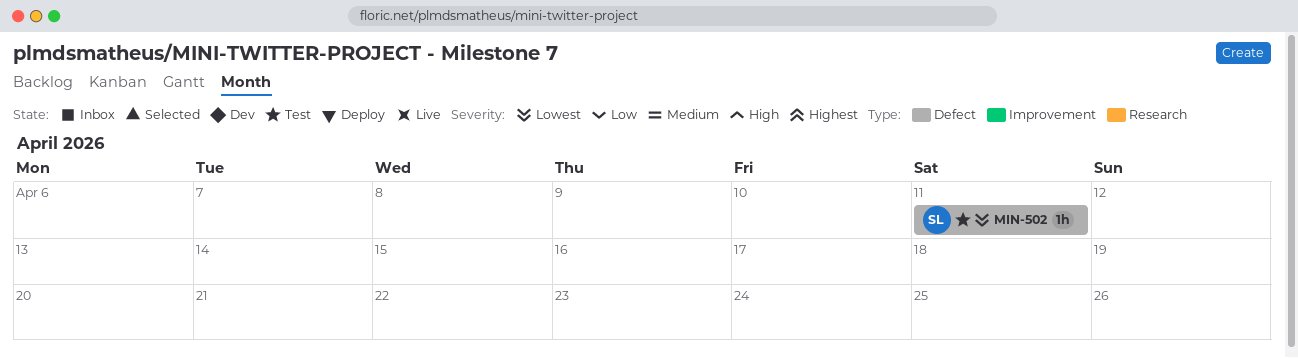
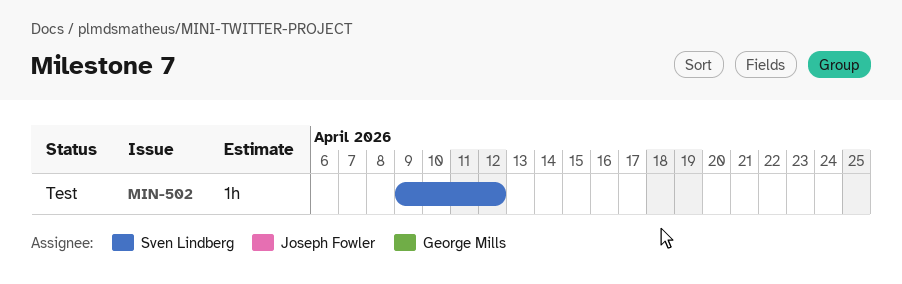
MIN-502, start: Apr 11 -> Apr 9
MIN-502, due: Apr 11 -> Apr 12

